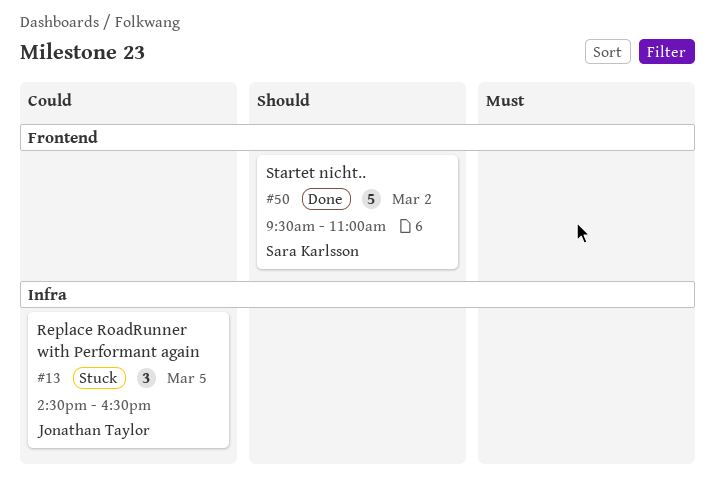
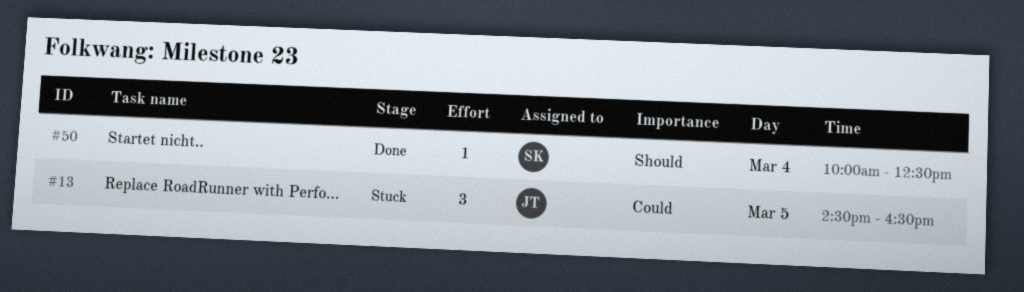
#50, estimate: 5 -> 1
#50, day: Mar 2 -> Mar 4
#50, begins: 09:30 -> 10:00
#50, ends: 11:00 -> 12:30

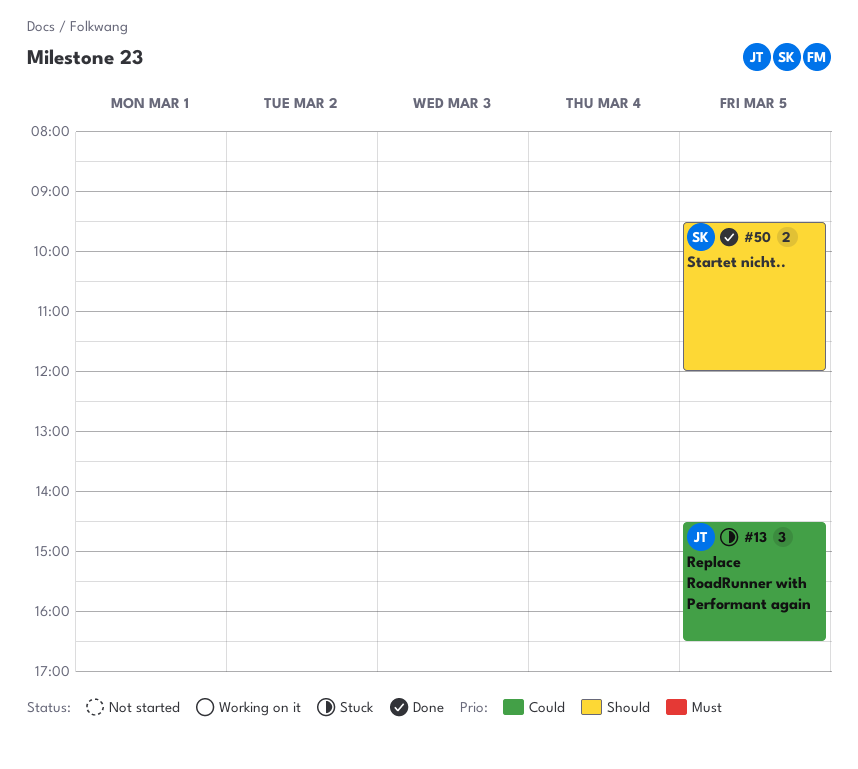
#50, estimate: 1 -> 2
#50, day: Mar 4 -> Mar 5
#50, begins: 10:00 -> 09:30
#50, ends: 12:30 -> 12:00

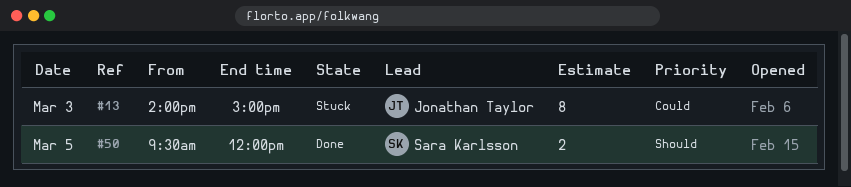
#13, estimate: 3 -> 8
#13, day: Mar 5 -> Mar 3
#13, begins: 14:30 -> 14:00
#13, ends: 16:30 -> 15:00

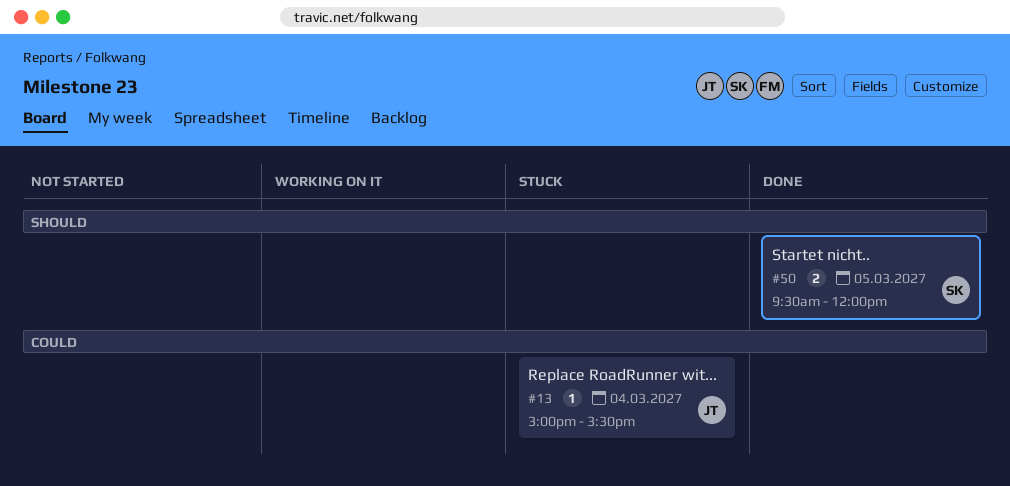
#13, estimate: 8 -> 1
#13, day: Mar 3 -> Mar 4
#13, begins: 14:00 -> 15:00
#13, ends: 15:00 -> 15:30

